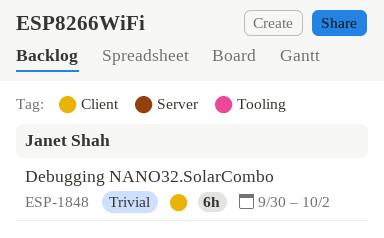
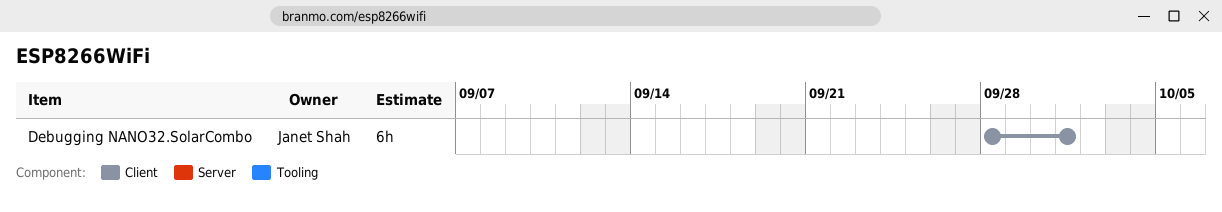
Debugging NANO32.SolarCombo, start: Sep 30 -> Sep 28
Debugging NANO32.SolarCombo, due: Oct 2 -> Oct 1

